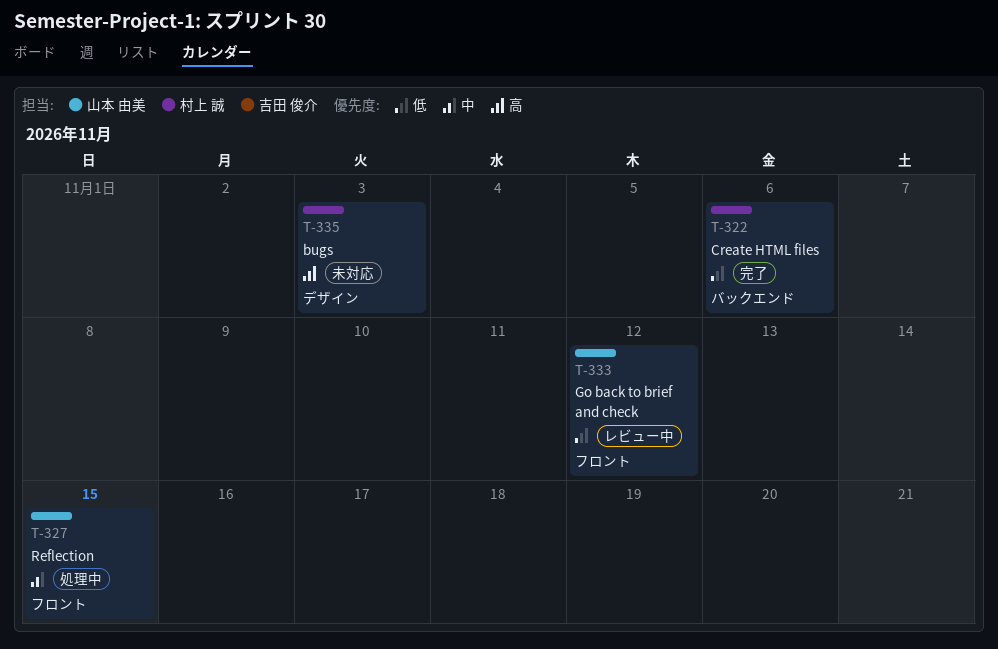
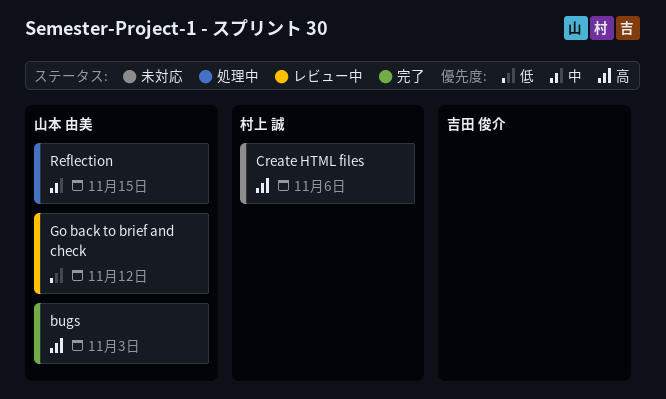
bugs, status: 未対応 -> 完了
bugs, owner: 村上 誠 -> 山本 由美
Create HTML files, status: 完了 -> 未対応
Create HTML files, priority: 低 -> 高

